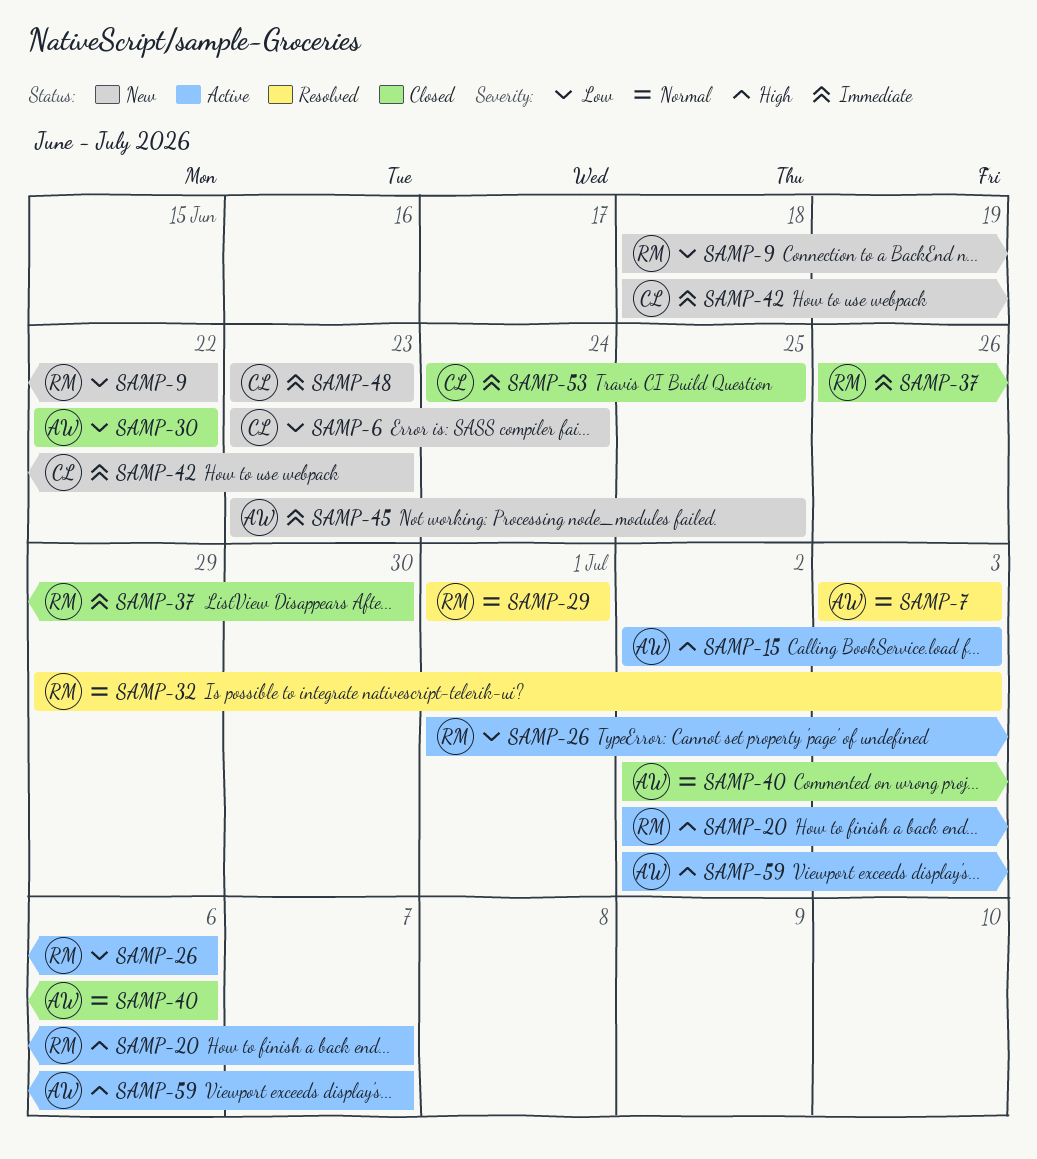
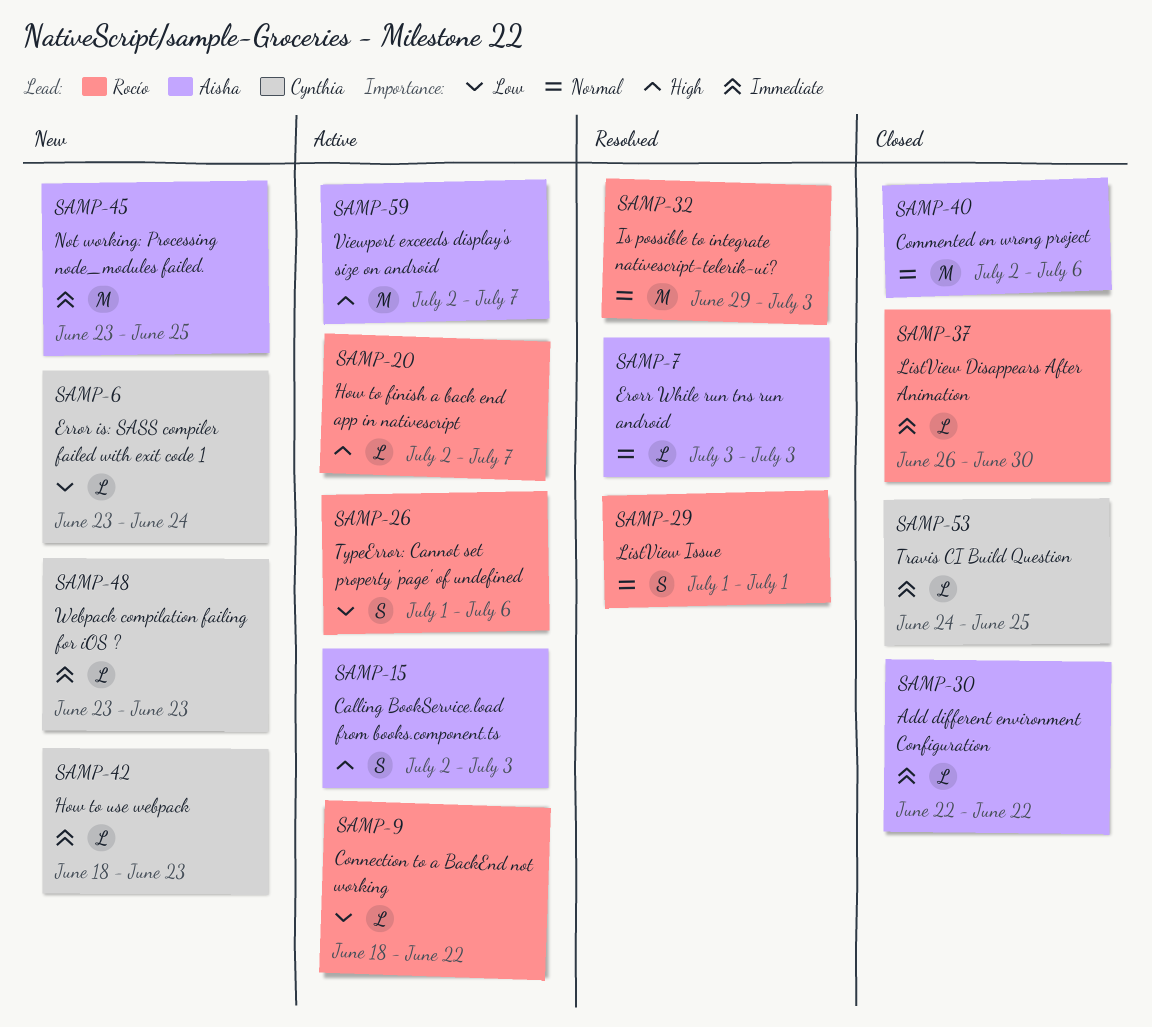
SAMP-9, status: New -> Active
SAMP-30, priority: Low -> Immediate

